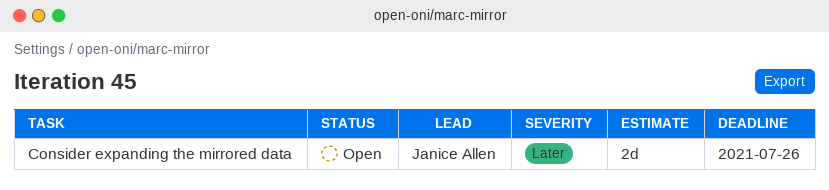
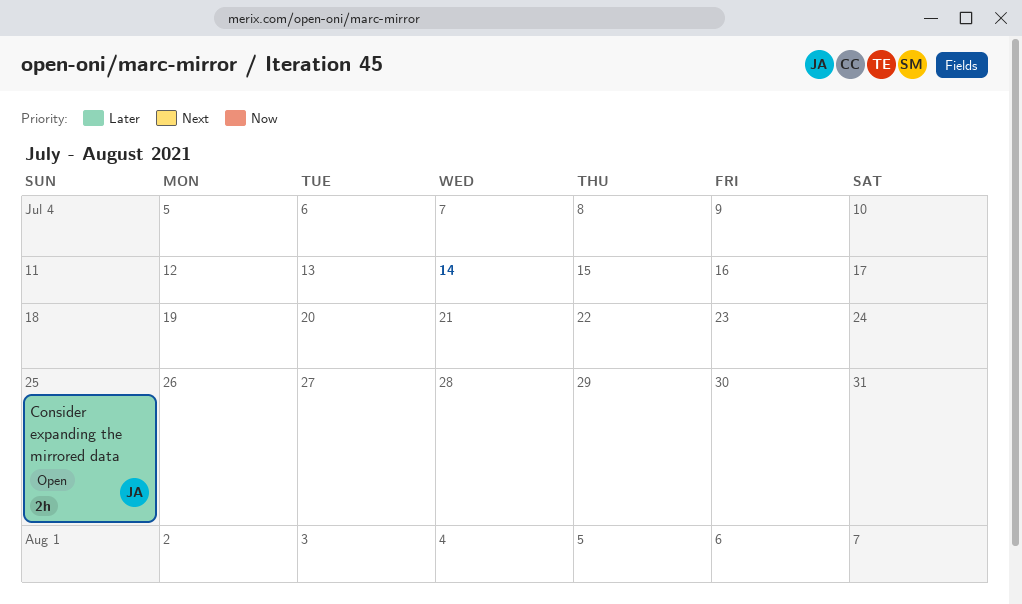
Consider expanding the mirrored data, estimate: 2d -> 2h
Consider expanding the mirrored data, due: Jul 26 -> Jul 25

